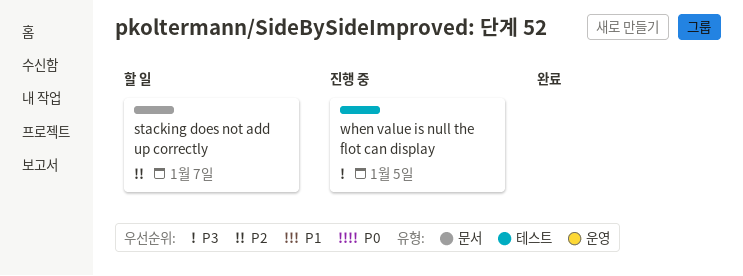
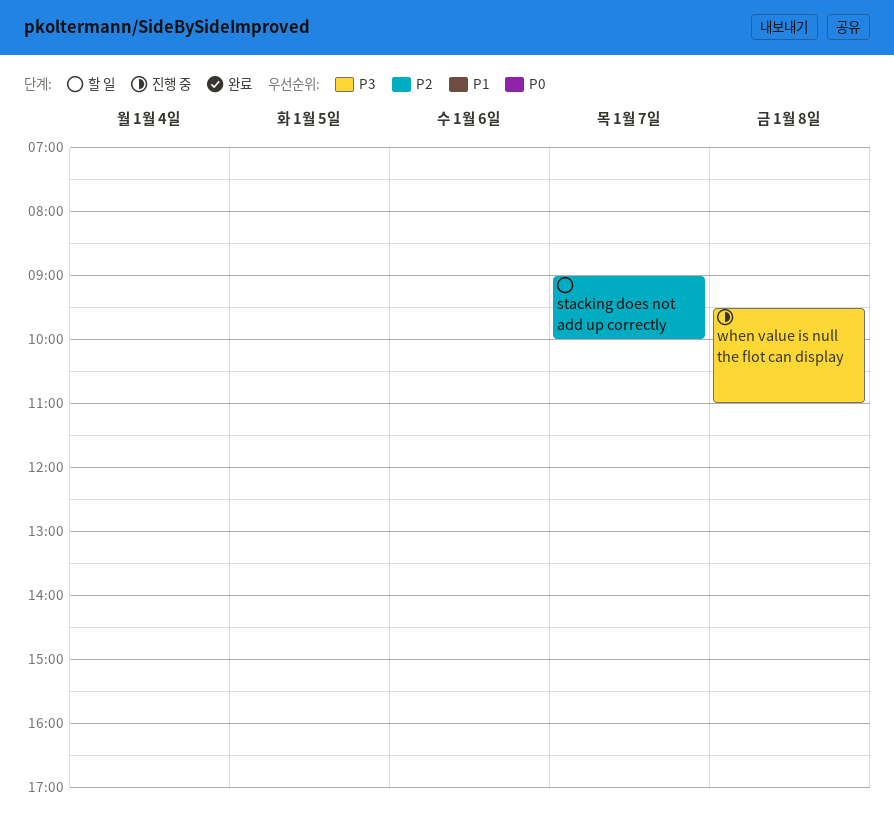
when value is null the flot can display, day: Jan 5 -> Jan 8

